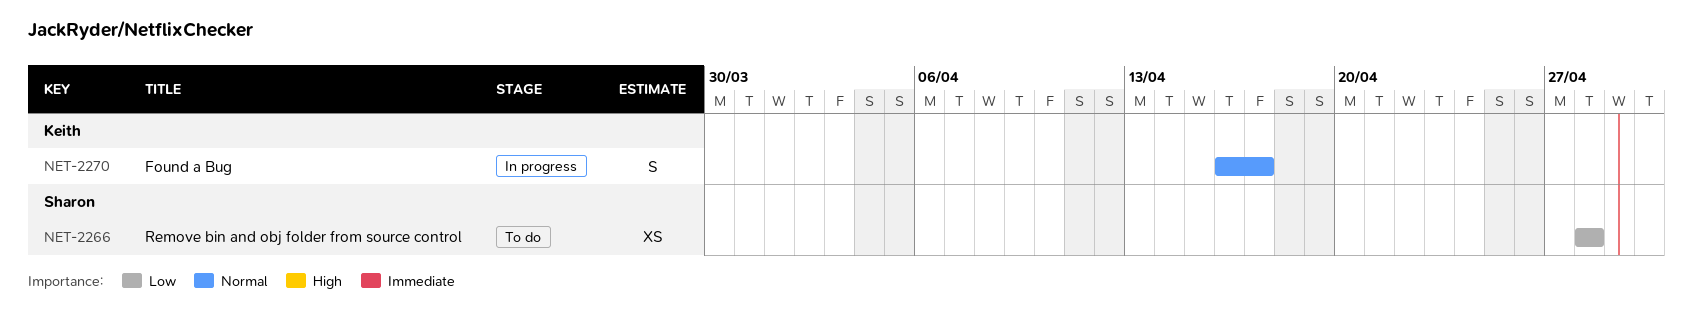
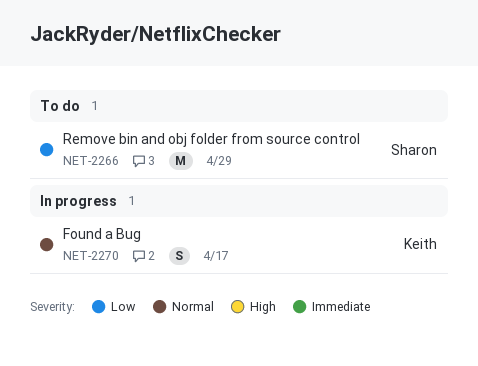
NET-2266, estimate: XS -> M
NET-2266, due: Apr 28 -> Apr 29

